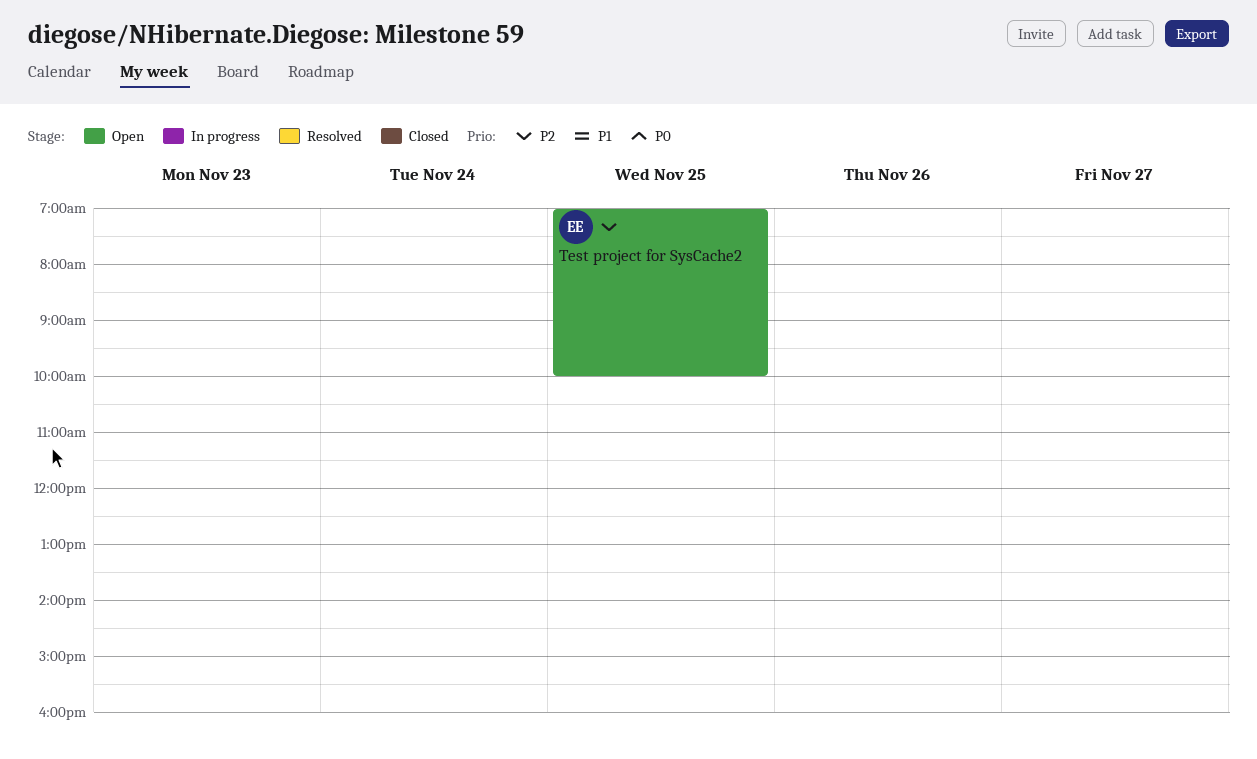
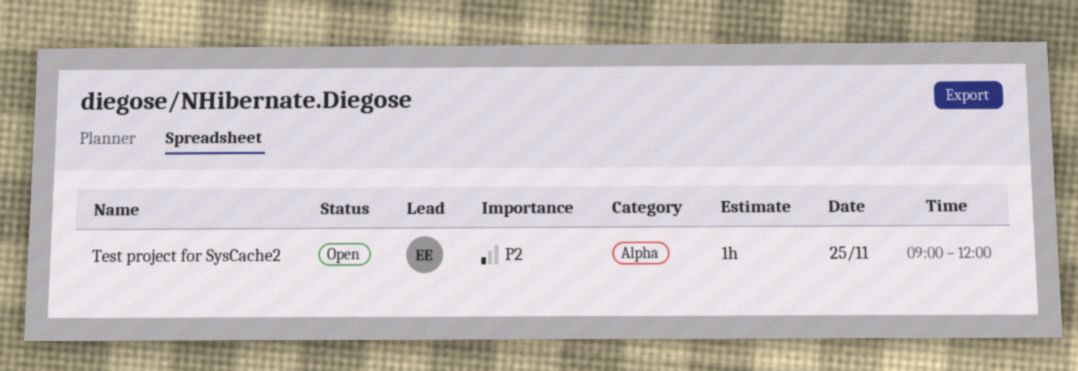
Test project for SysCache2, begins: 07:00 -> 09:00
Test project for SysCache2, ends: 10:00 -> 12:00

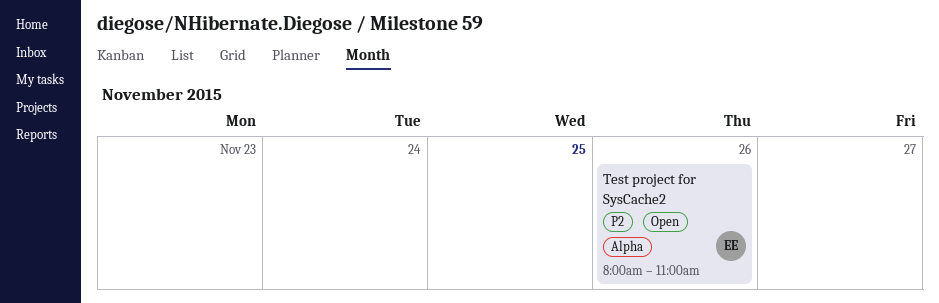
Test project for SysCache2, day: Nov 25 -> Nov 26
Test project for SysCache2, begins: 09:00 -> 08:00
Test project for SysCache2, ends: 12:00 -> 11:00

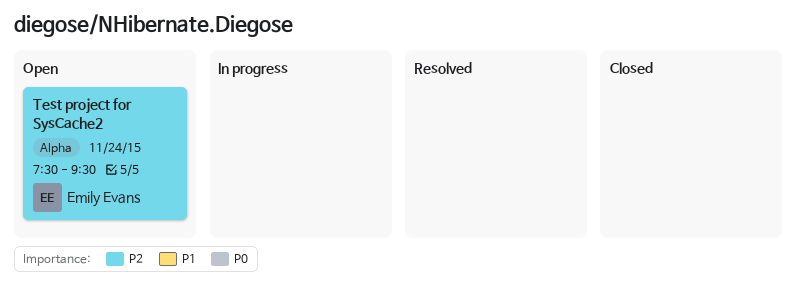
Test project for SysCache2, day: Nov 26 -> Nov 24
Test project for SysCache2, begins: 08:00 -> 07:30
Test project for SysCache2, ends: 11:00 -> 09:30

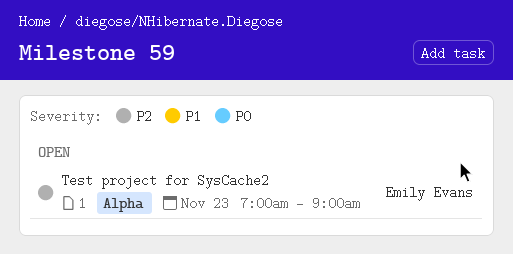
Test project for SysCache2, day: Nov 24 -> Nov 23
Test project for SysCache2, begins: 07:30 -> 07:00
Test project for SysCache2, ends: 09:30 -> 09:00

